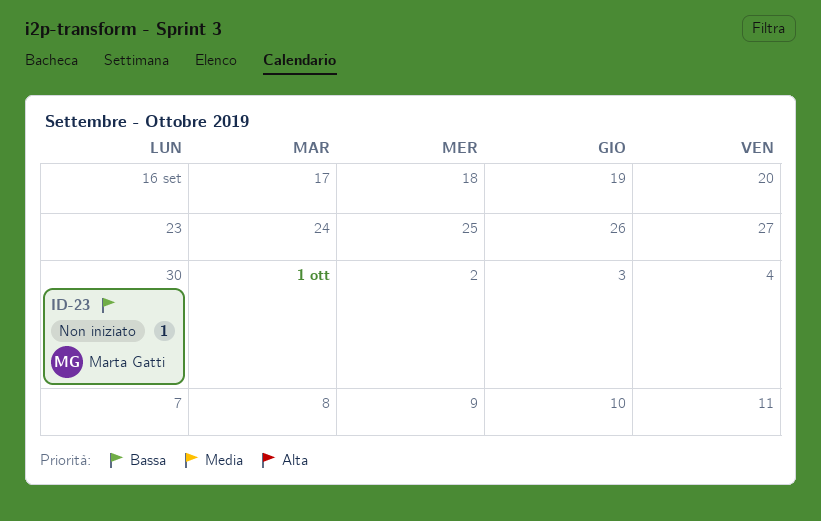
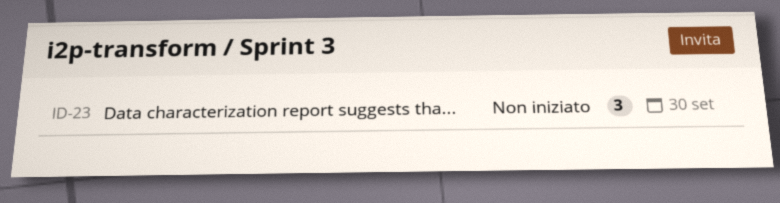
ID-23, estimate: 1 -> 3

